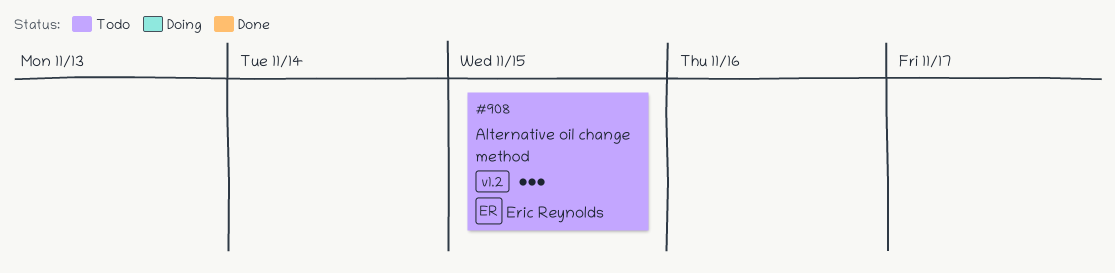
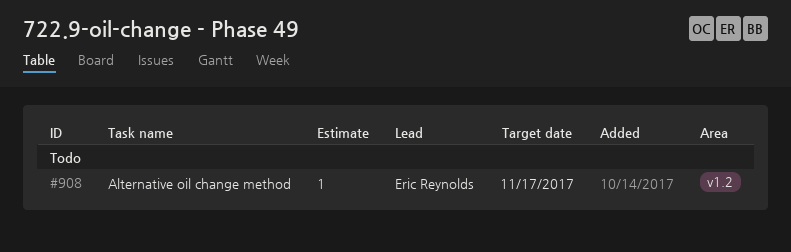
#908, estimate: 3 -> 1
#908, due: Nov 15 -> Nov 17

